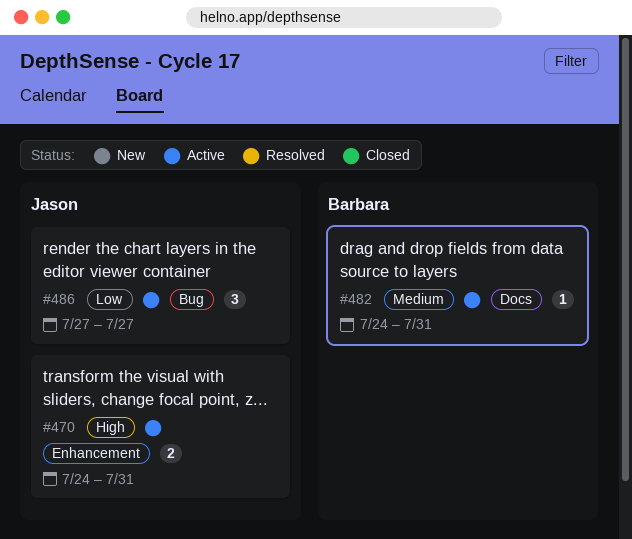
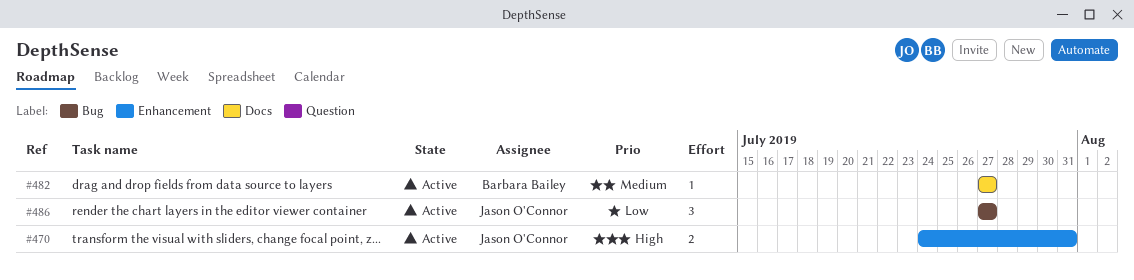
#482, start: Jul 24 -> Jul 27
#482, due: Jul 31 -> Jul 27

